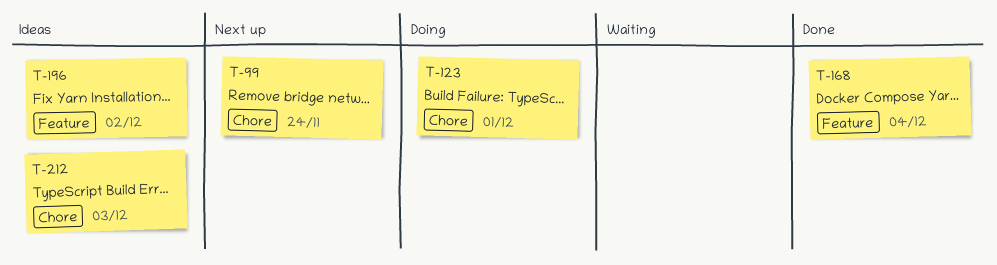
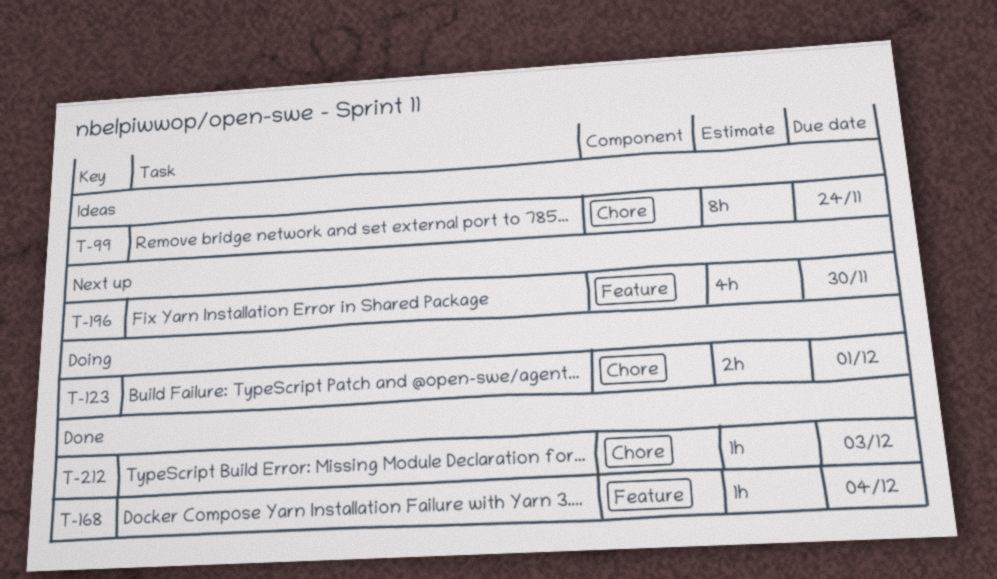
T-99, status: Next up -> Ideas
T-196, status: Ideas -> Next up
T-196, due: Dec 2 -> Nov 30
T-212, status: Ideas -> Done

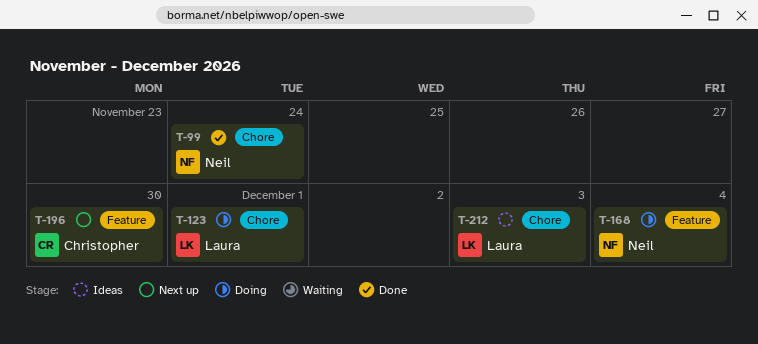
T-99, status: Ideas -> Done
T-168, status: Done -> Doing
T-212, status: Done -> Ideas

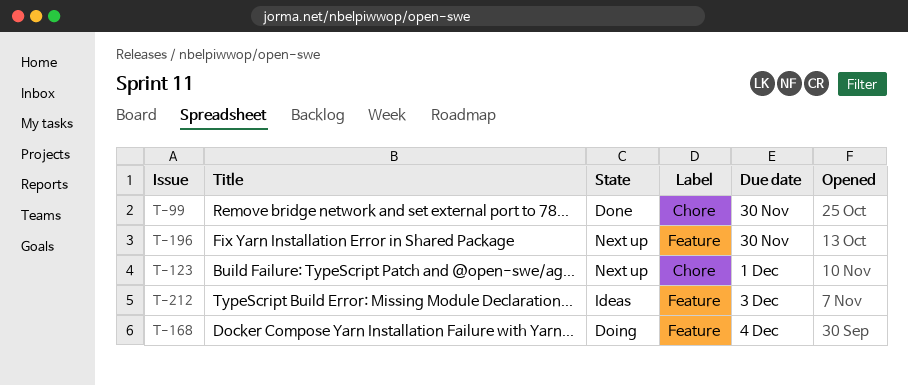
T-99, due: Nov 24 -> Nov 30
T-123, status: Doing -> Next up
T-212, label: Chore -> Feature

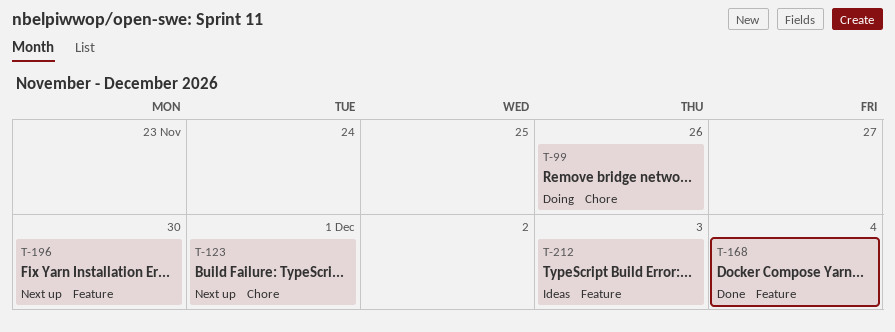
T-99, status: Done -> Doing
T-99, due: Nov 30 -> Nov 26
T-168, status: Doing -> Done

